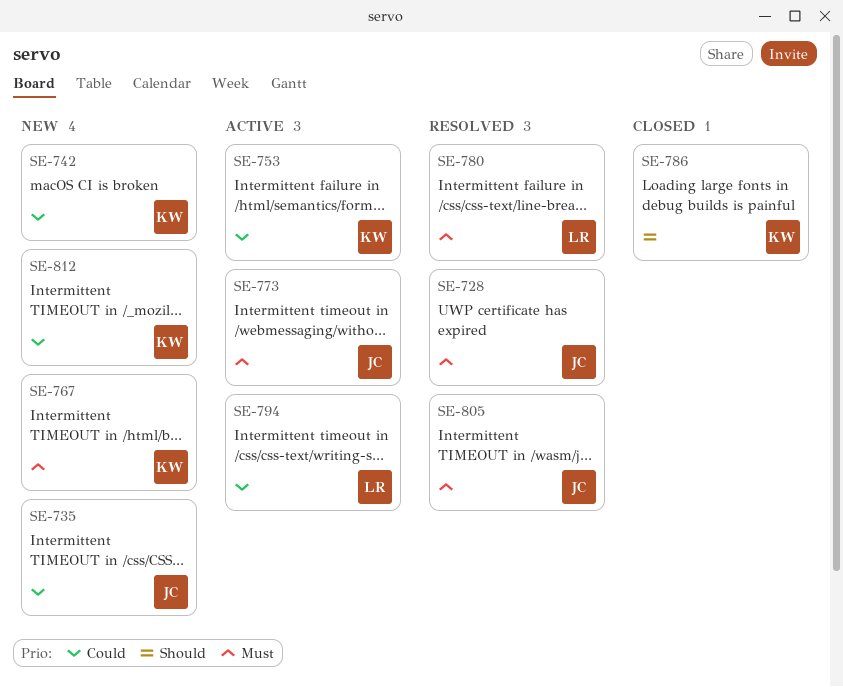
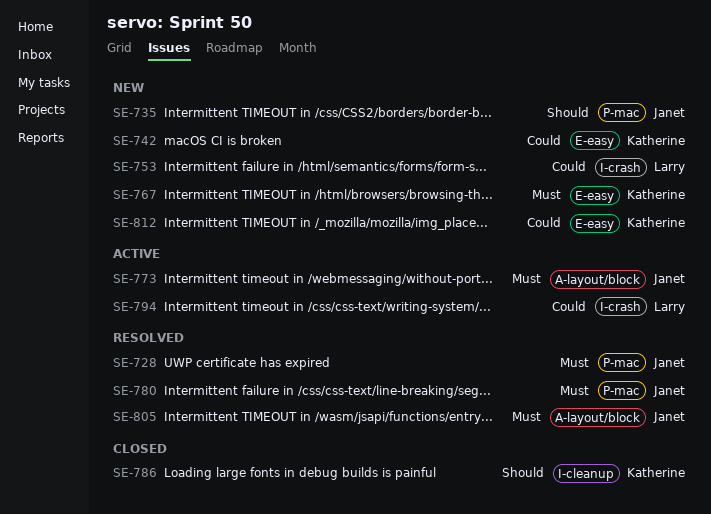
SE-735, priority: Could -> Should
SE-753, status: Active -> New
SE-753, owner: Katherine -> Larry
SE-780, owner: Larry -> Janet

